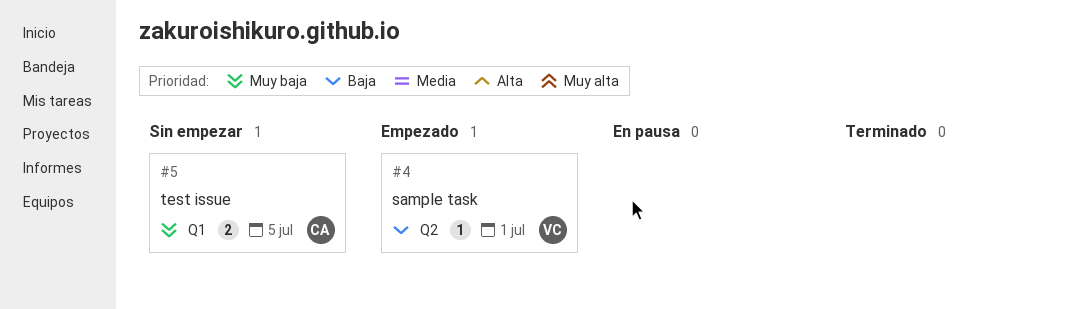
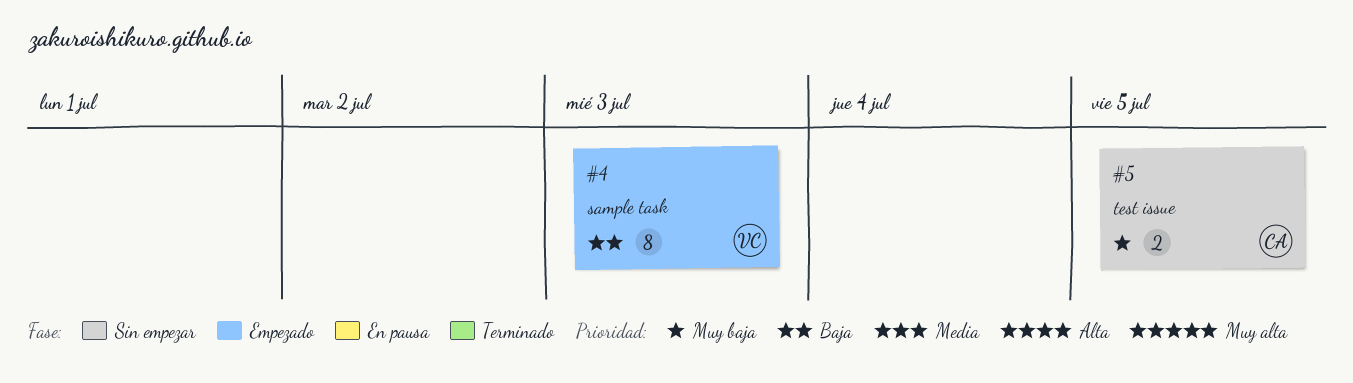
#4, estimate: 1 -> 8
#4, due: Jul 1 -> Jul 3

